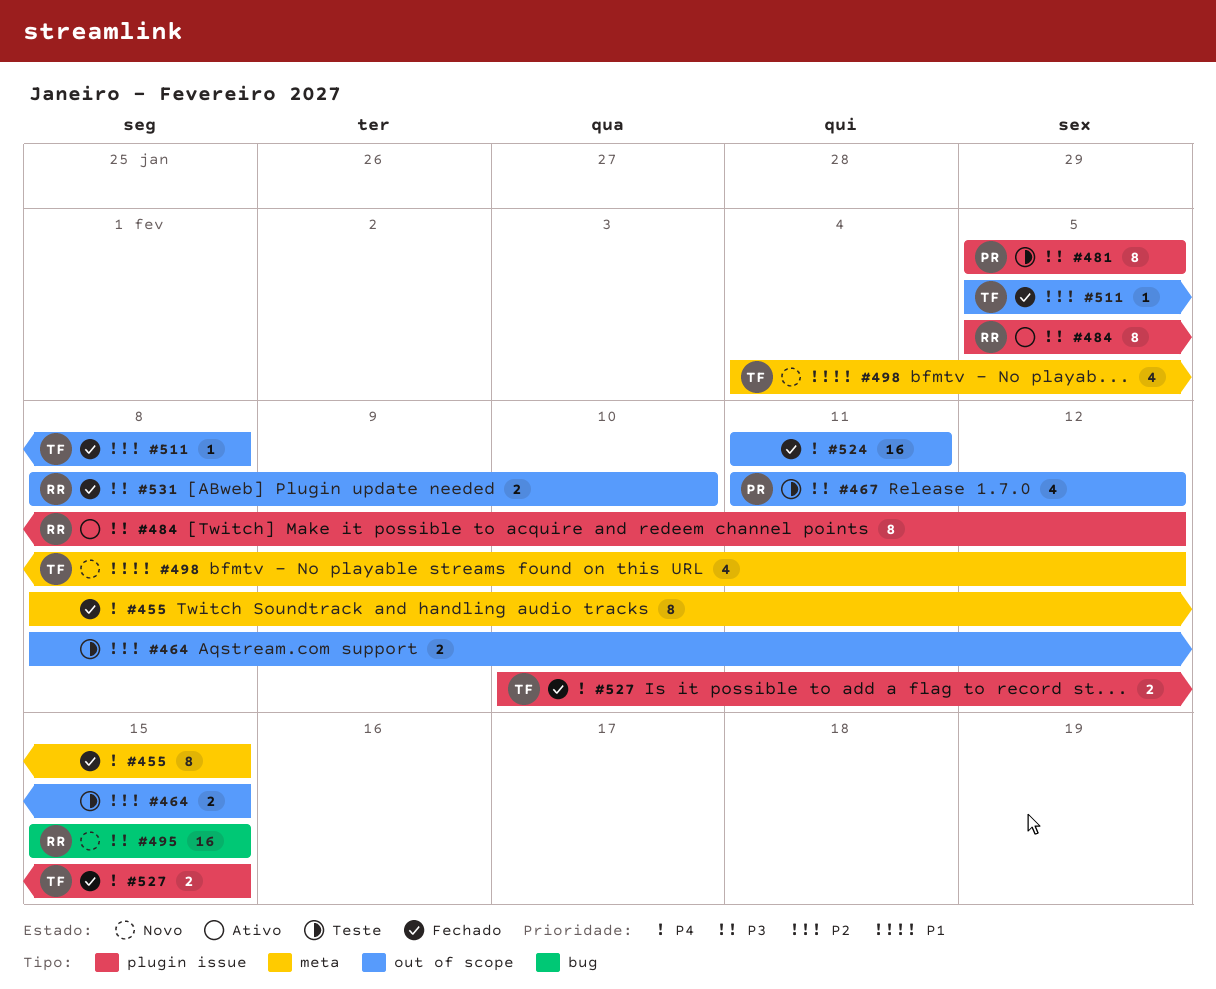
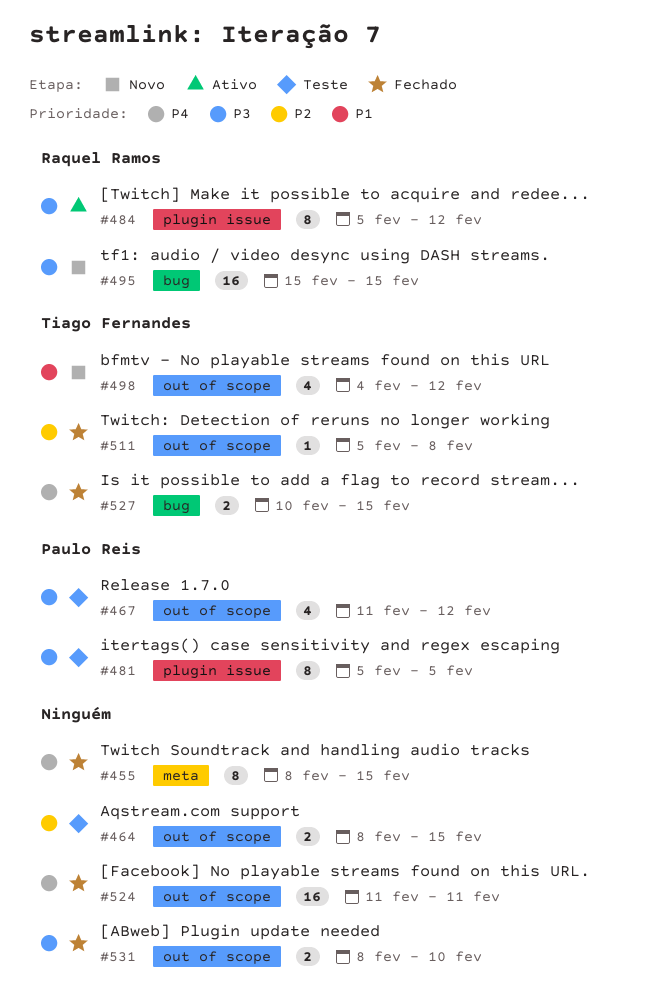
#498, label: meta -> out of scope
#527, label: plugin issue -> bug
#531, owner: Raquel Ramos -> none

